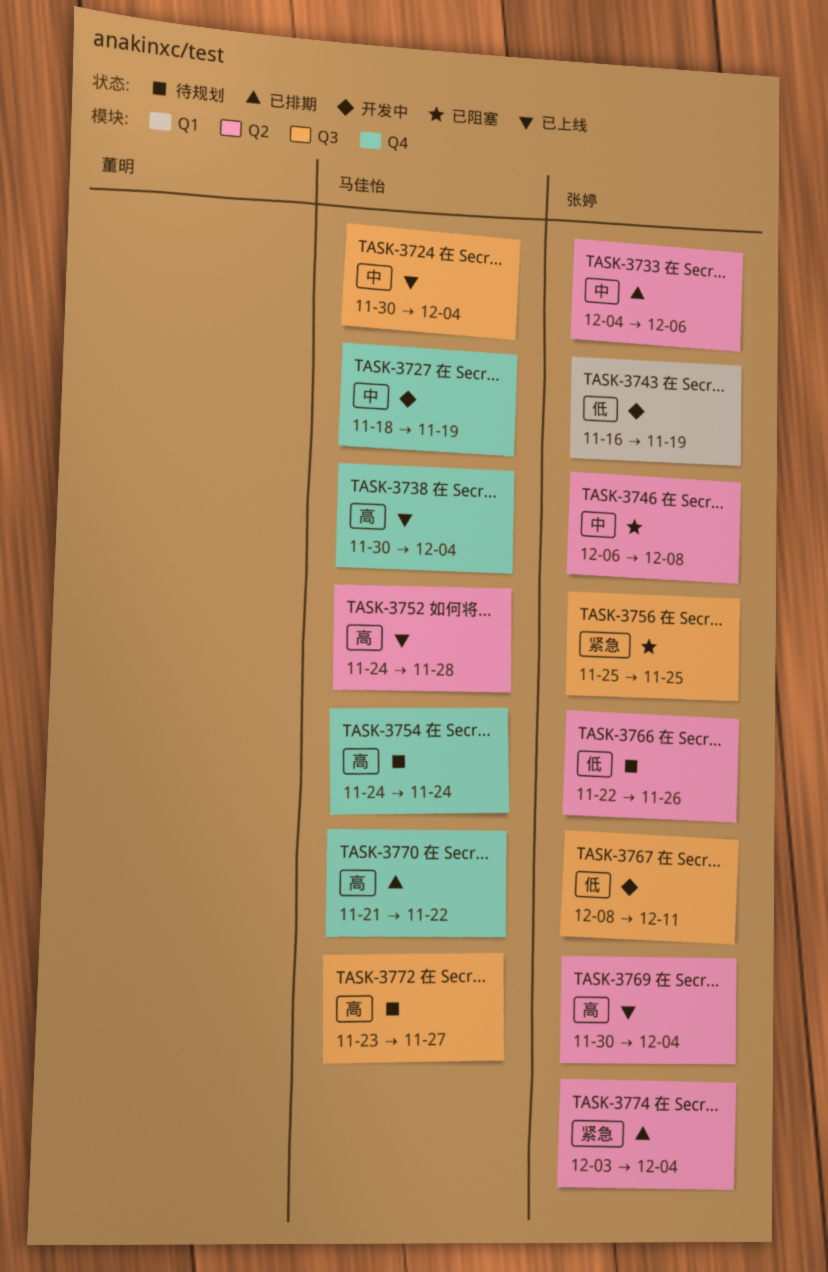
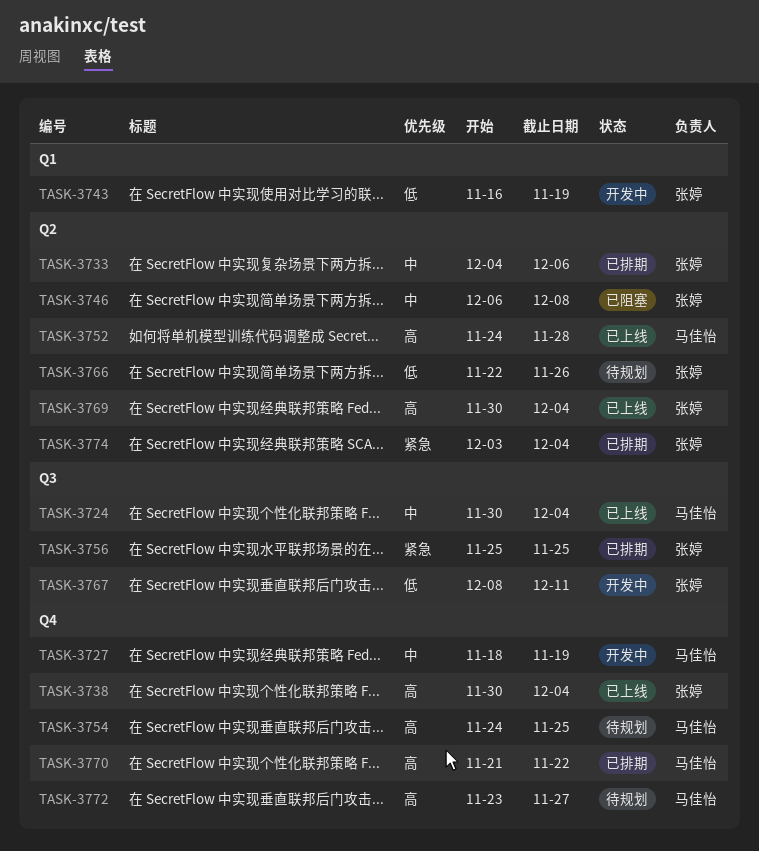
TASK-3738, owner: 马佳怡 -> 张婷
TASK-3754, due: Nov 24 -> Nov 25
TASK-3756, status: 已阻塞 -> 已排期
TASK-3772, label: Q3 -> Q4

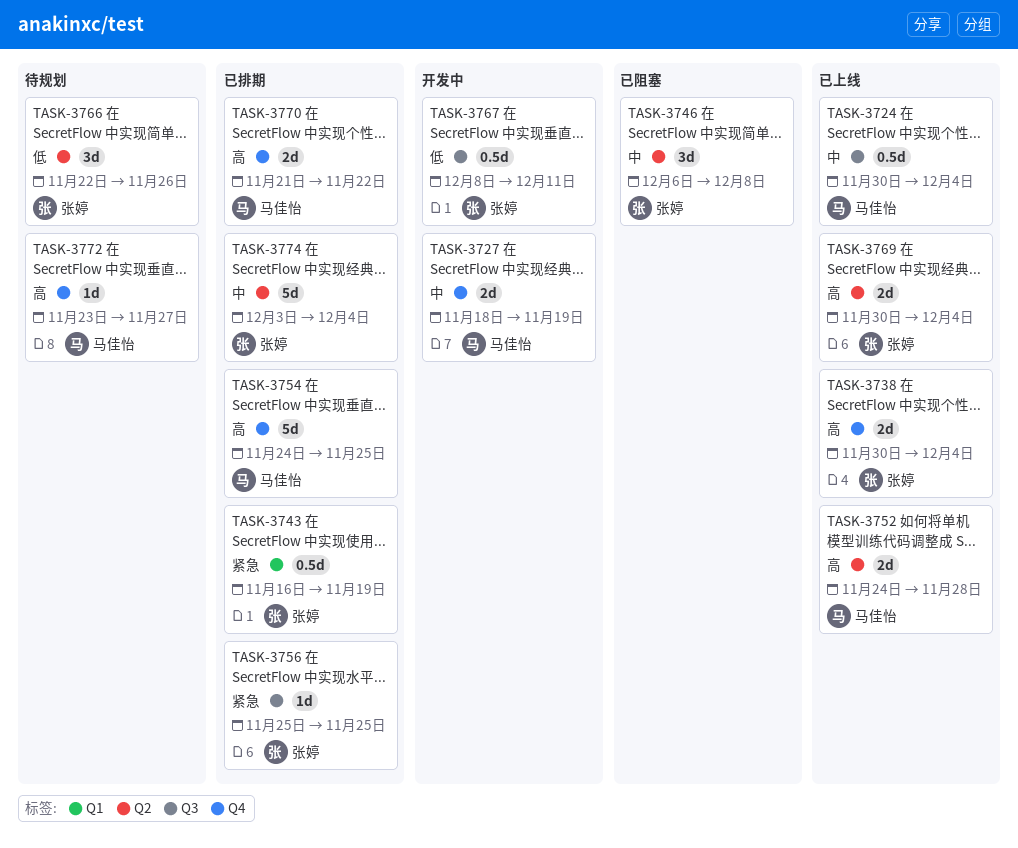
TASK-3733: present -> none
TASK-3743, status: 开发中 -> 已排期
TASK-3743, priority: 低 -> 紧急
TASK-3754, status: 待规划 -> 已排期
TASK-3774, priority: 紧急 -> 中

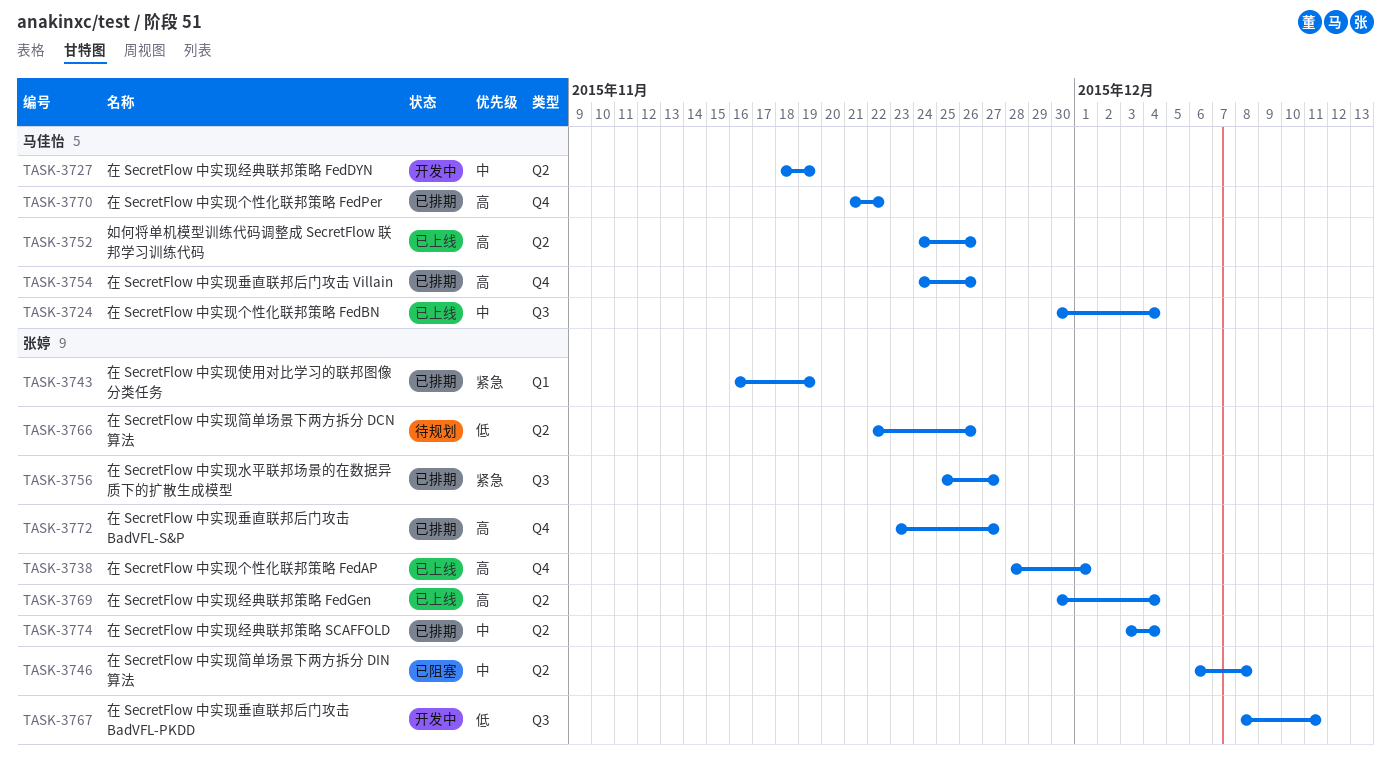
TASK-3727, label: Q4 -> Q2
TASK-3738, start: Nov 30 -> Nov 28
TASK-3738, due: Dec 4 -> Dec 1
TASK-3752, due: Nov 28 -> Nov 26
TASK-3754, due: Nov 25 -> Nov 26
TASK-3756, due: Nov 25 -> Nov 27
TASK-3772, status: 待规划 -> 已排期
TASK-3772, owner: 马佳怡 -> 张婷

